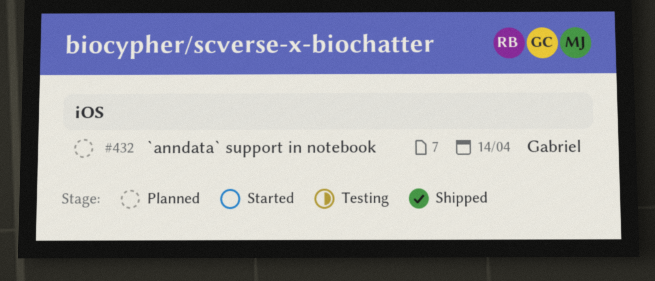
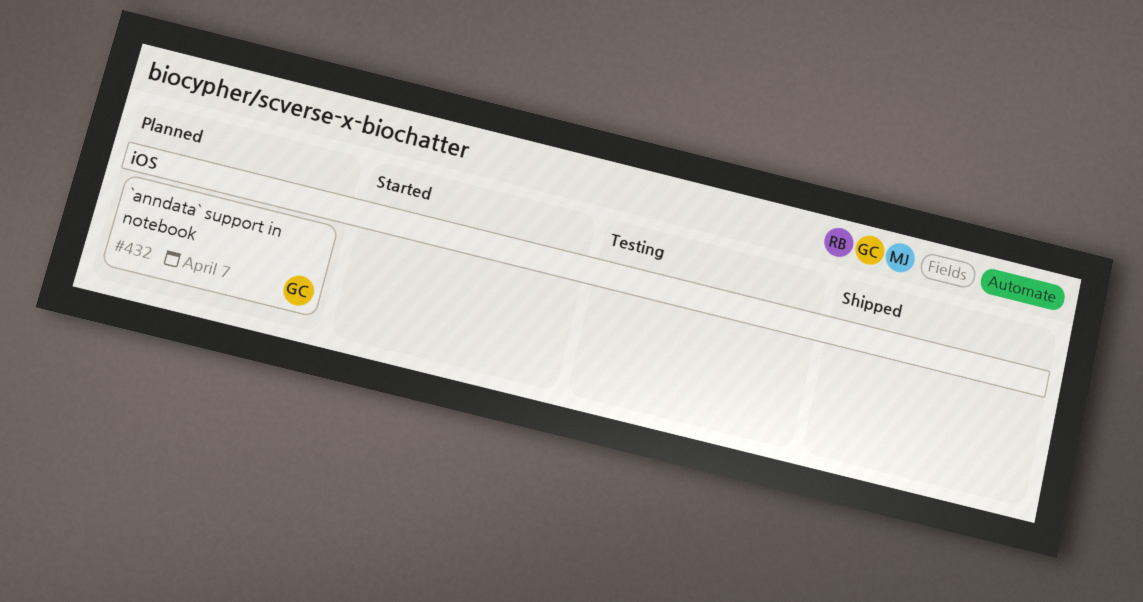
#432, due: Apr 14 -> Apr 7

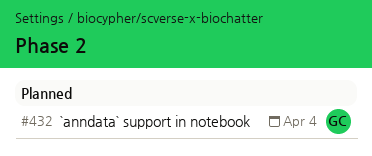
#432, due: Apr 7 -> Apr 4

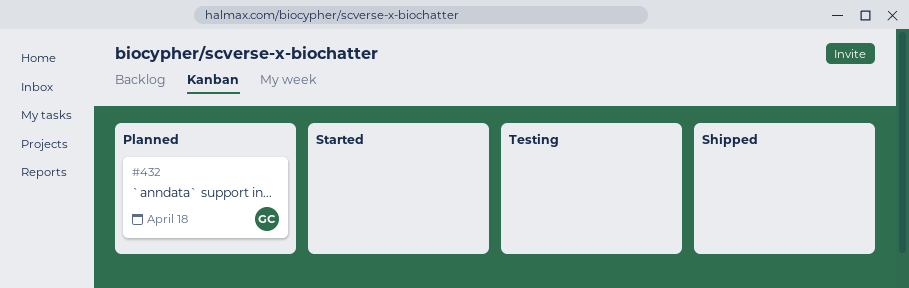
#432, due: Apr 4 -> Apr 18

